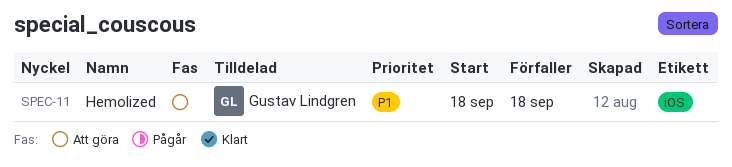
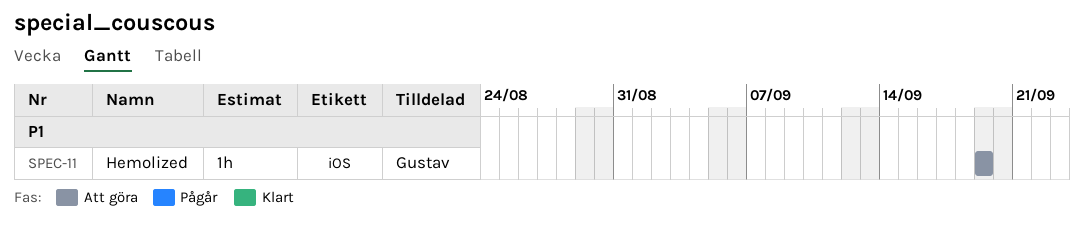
SPEC-11, start: Sep 18 -> Sep 19
SPEC-11, due: Sep 18 -> Sep 19

